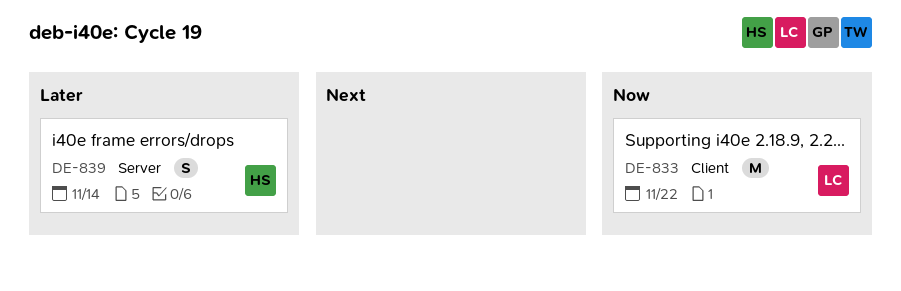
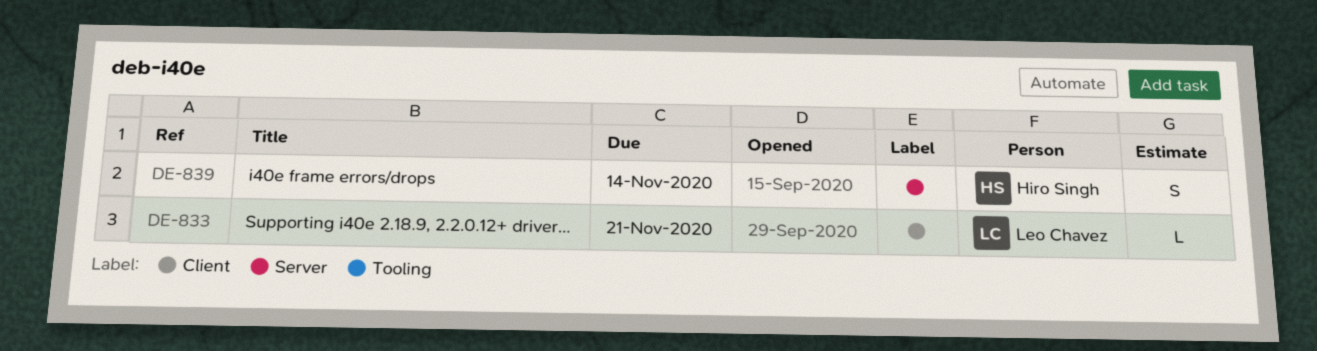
DE-833, estimate: M -> L
DE-833, due: Nov 22 -> Nov 21

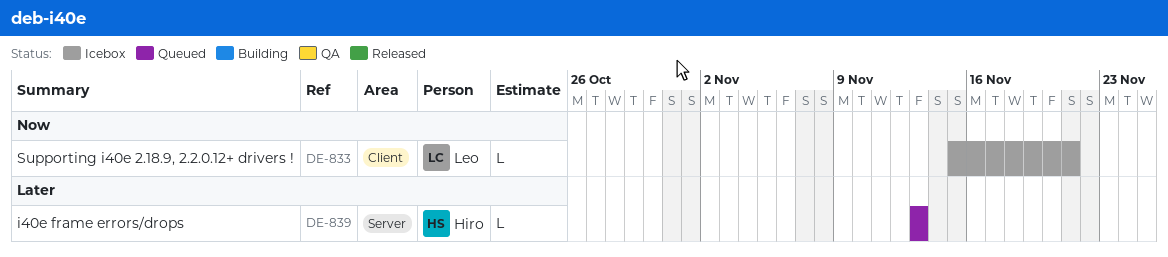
DE-839, estimate: S -> L
DE-839, due: Nov 14 -> Nov 13

